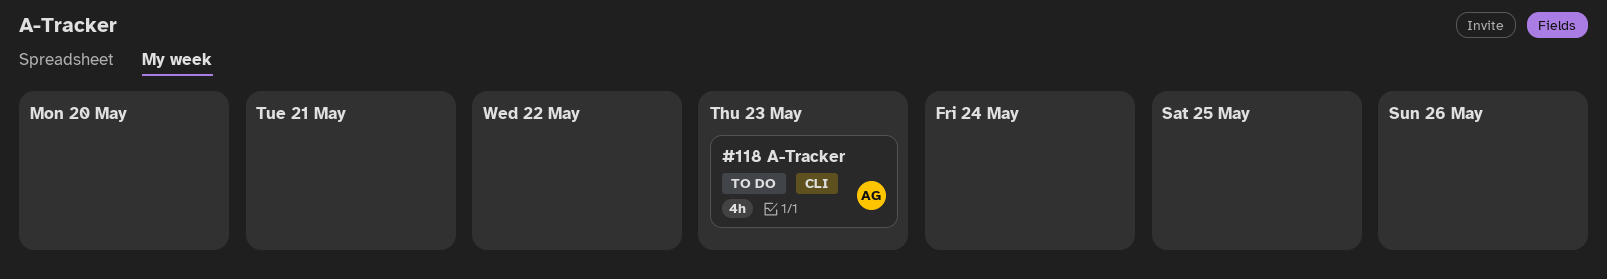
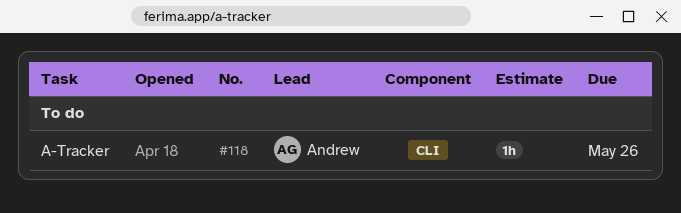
#118, estimate: 4h -> 1h
#118, due: May 23 -> May 26

